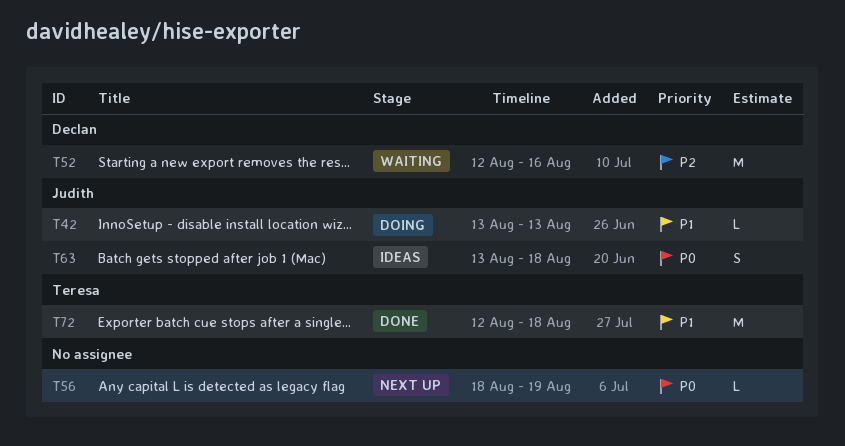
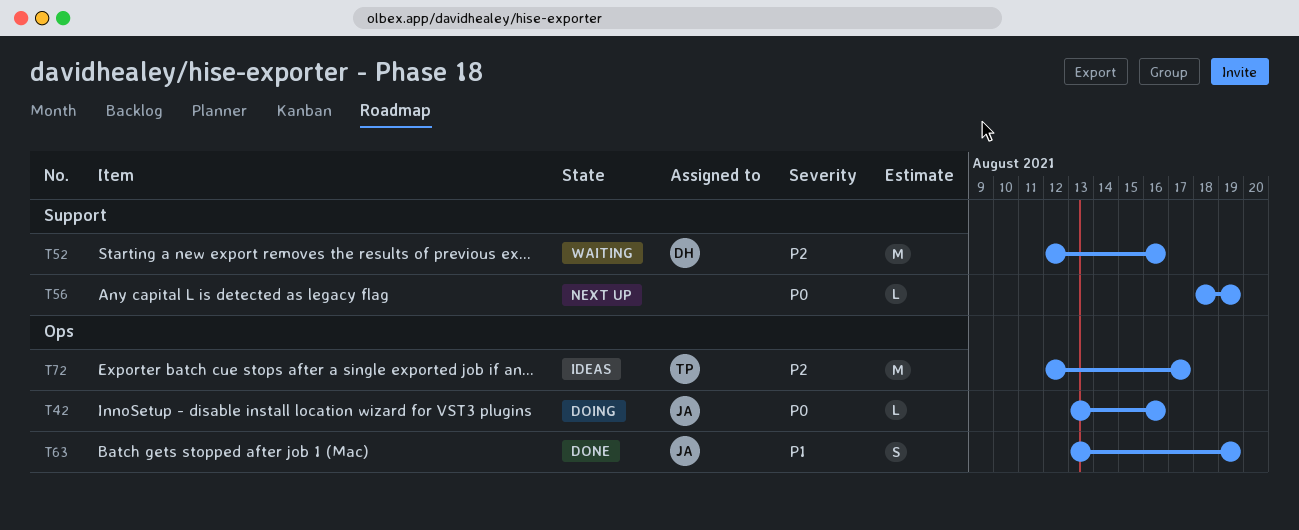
T42, priority: P1 -> P0
T42, due: Aug 13 -> Aug 16
T63, status: Ideas -> Done
T63, priority: P0 -> P1
T63, due: Aug 18 -> Aug 19
T72, status: Done -> Ideas
T72, priority: P1 -> P2
T72, due: Aug 18 -> Aug 17

